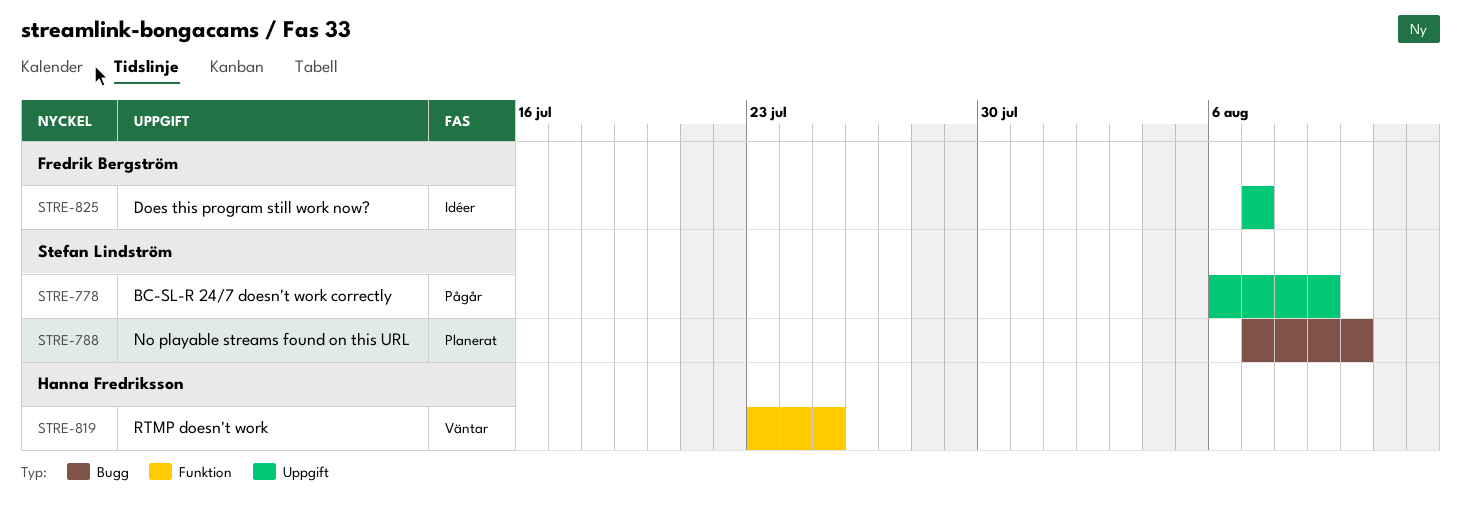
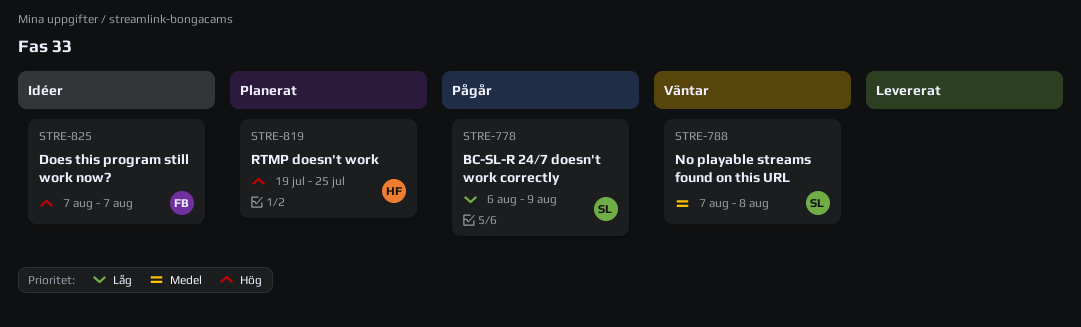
STRE-788, status: Planerat -> Väntar
STRE-788, due: Aug 10 -> Aug 8
STRE-819, status: Väntar -> Planerat
STRE-819, start: Jul 23 -> Jul 19

